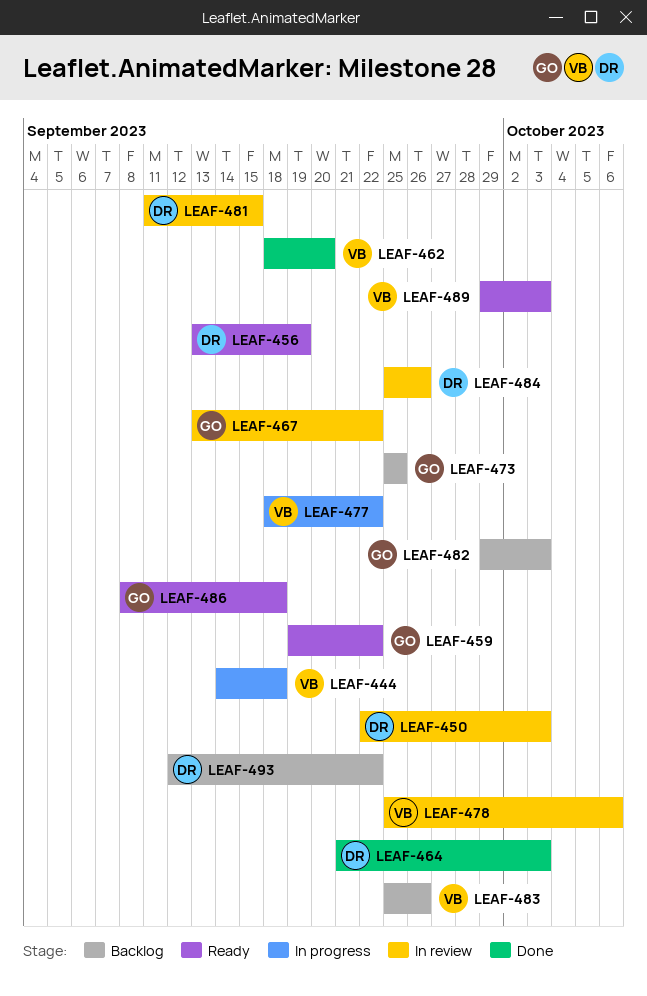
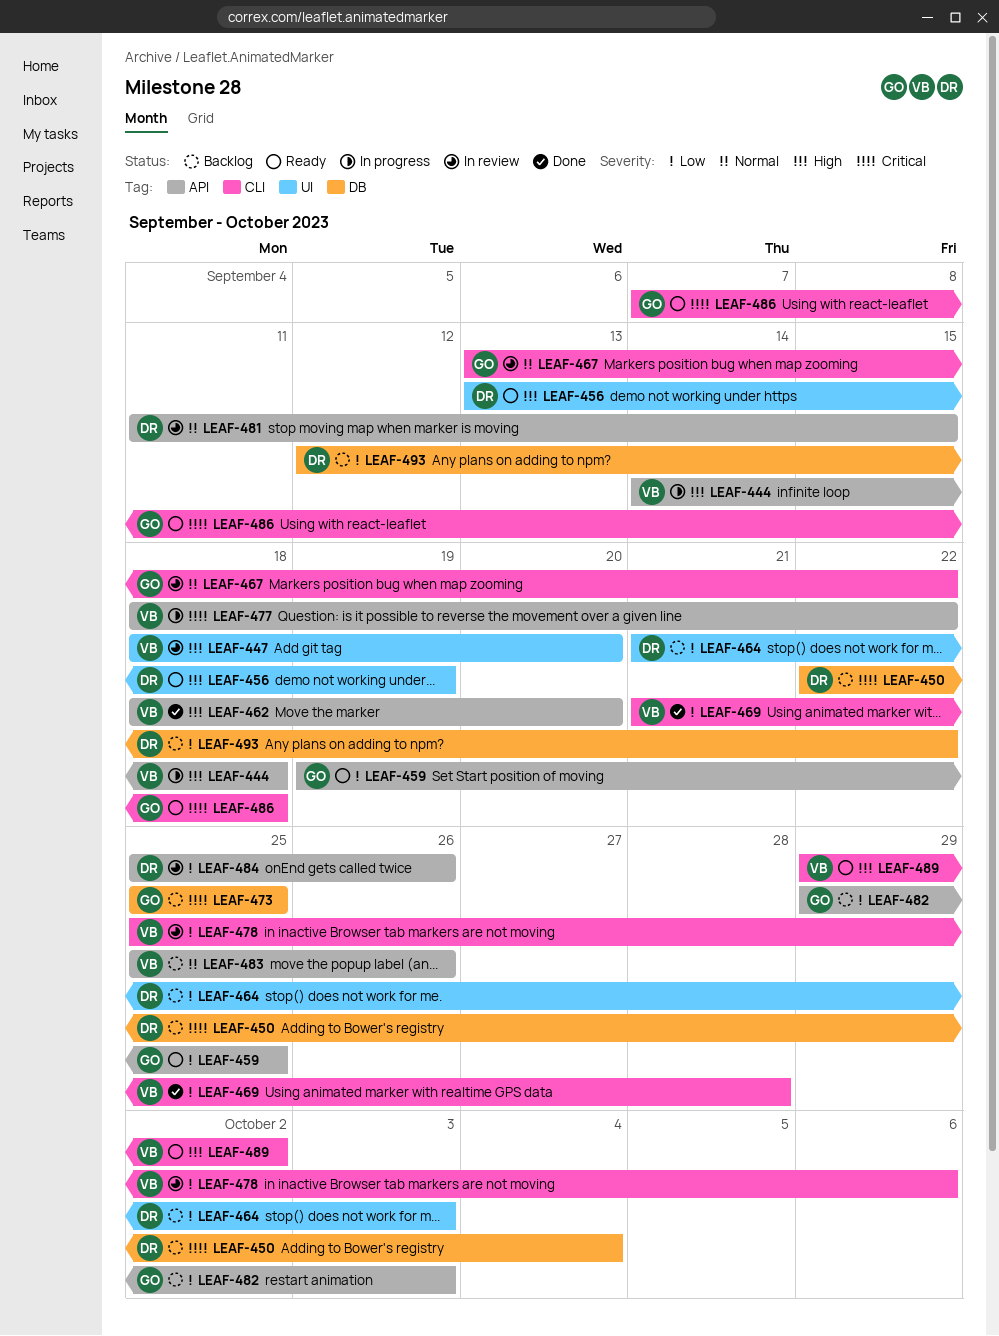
LEAF-447: none -> present
LEAF-450, status: In review -> Backlog
LEAF-450, due: Oct 3 -> Oct 4
LEAF-459, due: Sep 22 -> Sep 25
LEAF-464, status: Done -> Backlog
LEAF-469: none -> present
LEAF-486, start: Sep 8 -> Sep 7
LEAF-489, due: Oct 3 -> Oct 2

